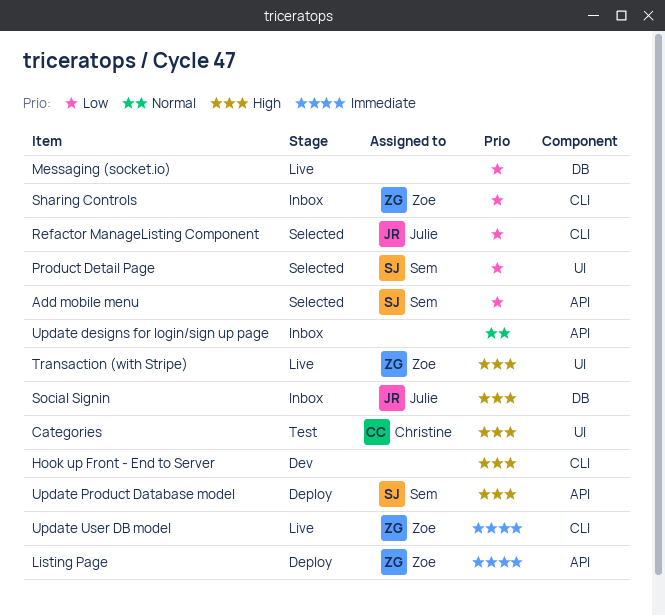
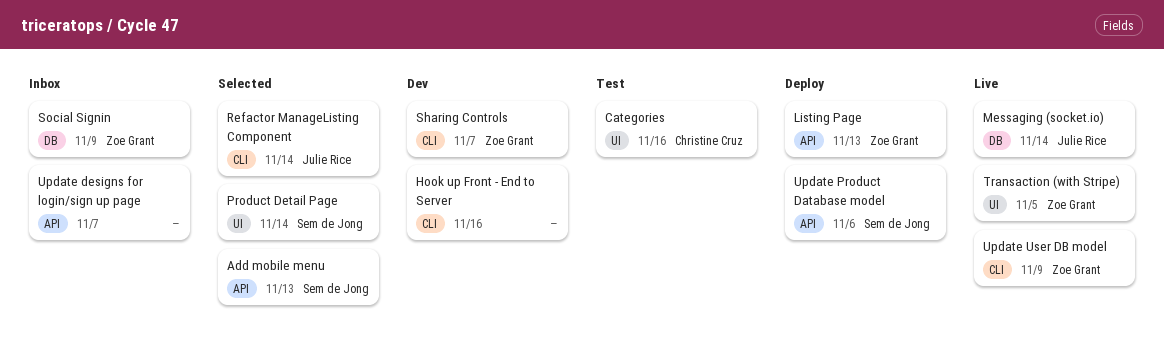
Messaging (socket.io), owner: none -> Julie Rice
Sharing Controls, status: Inbox -> Dev
Social Signin, owner: Julie Rice -> Zoe Grant

